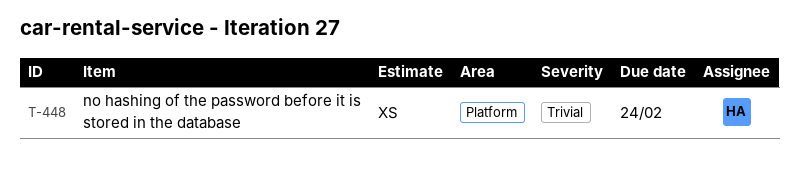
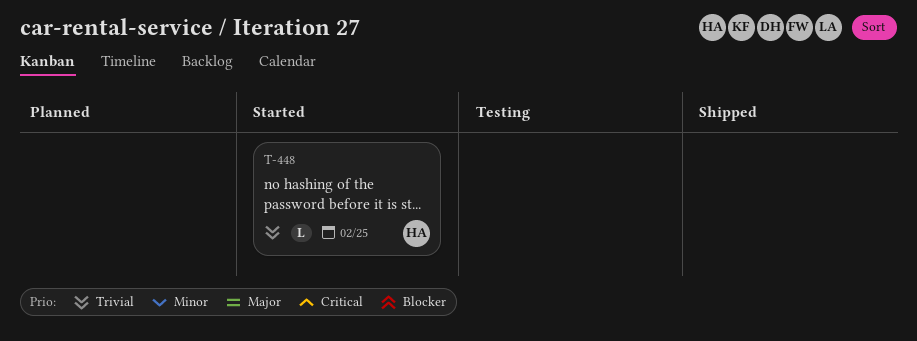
T-448, estimate: XS -> L
T-448, due: Feb 24 -> Feb 25

